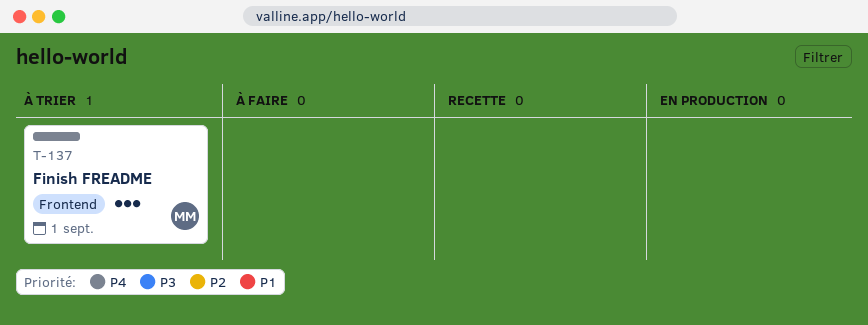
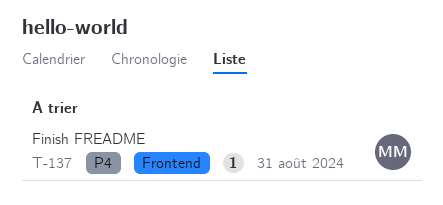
T-137, estimate: 3 -> 1
T-137, due: Sep 1 -> Aug 31

